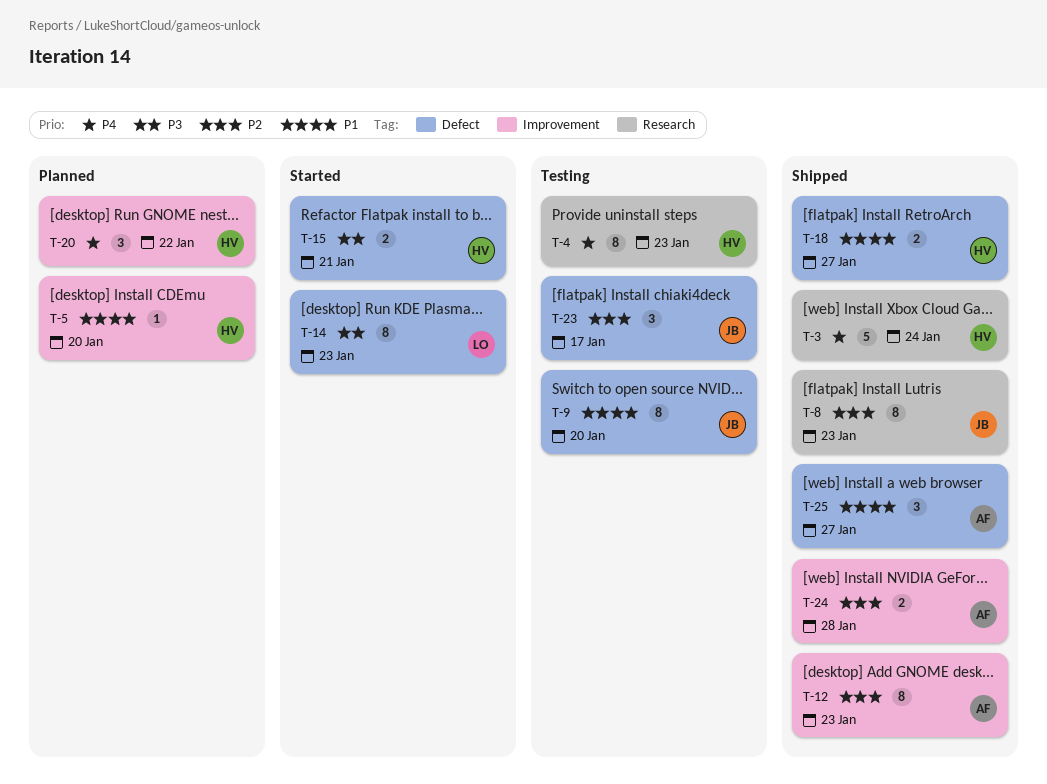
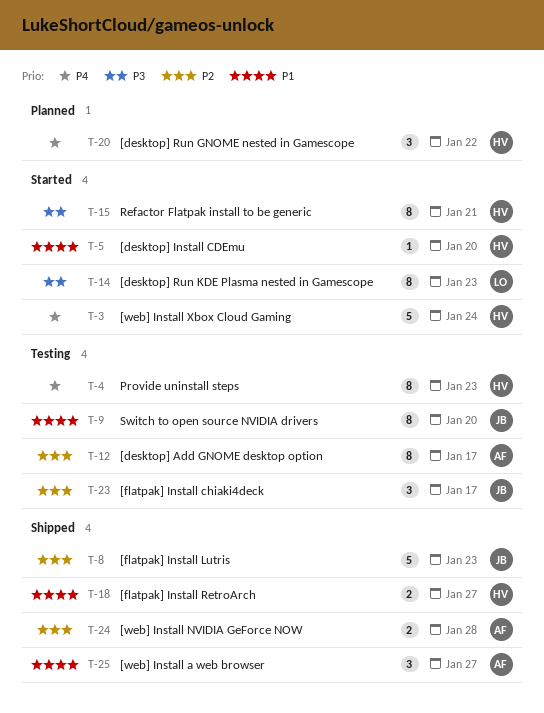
T-3, status: Shipped -> Started
T-5, status: Planned -> Started
T-8, estimate: 8 -> 5
T-12, status: Shipped -> Testing
T-12, due: Jan 23 -> Jan 17
T-15, estimate: 2 -> 8

